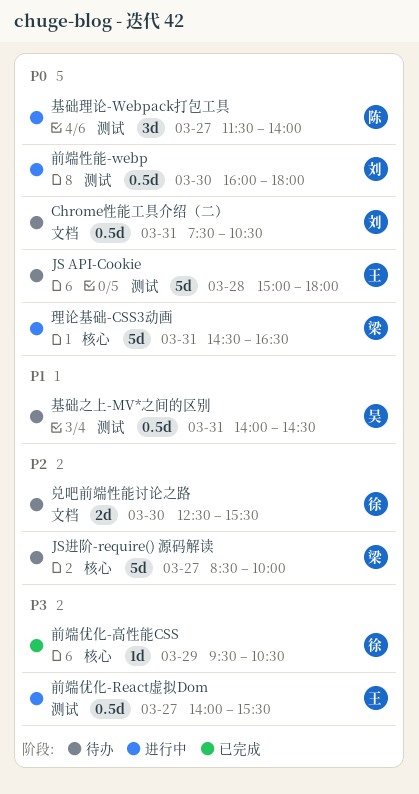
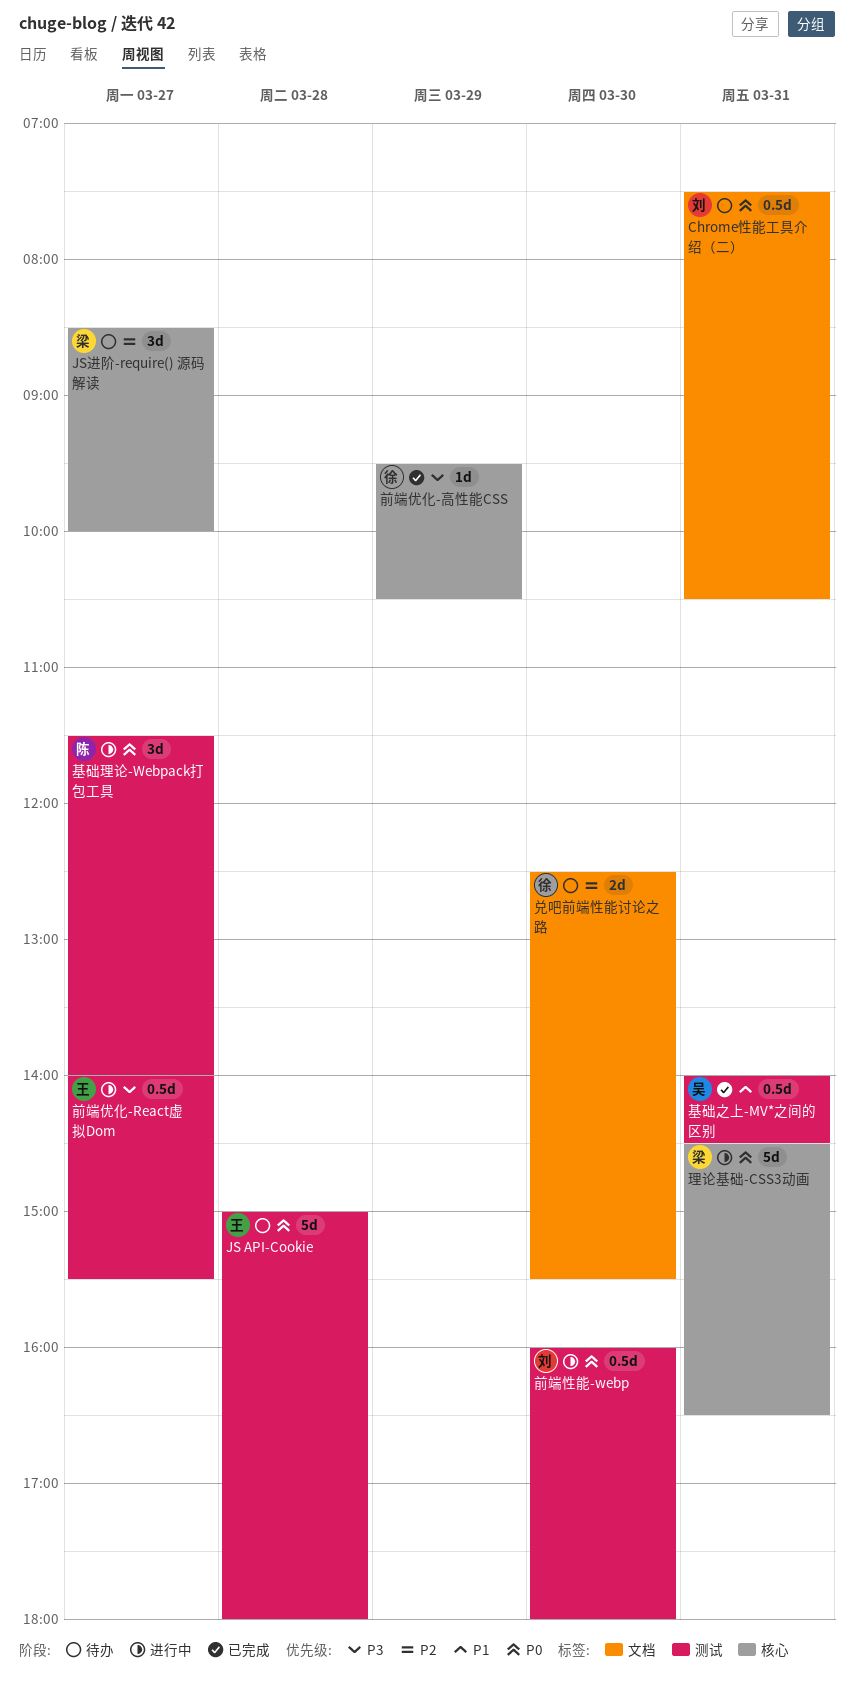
JS进阶-require() 源码解读, estimate: 5d -> 3d
基础之上-MV*之间的区别, status: 待办 -> 已完成

